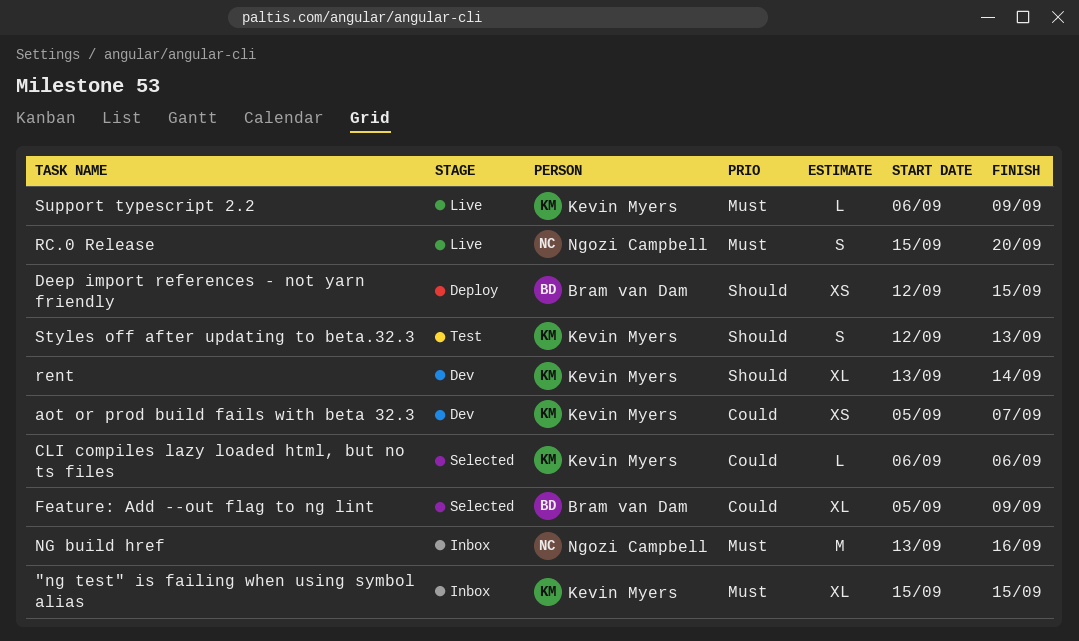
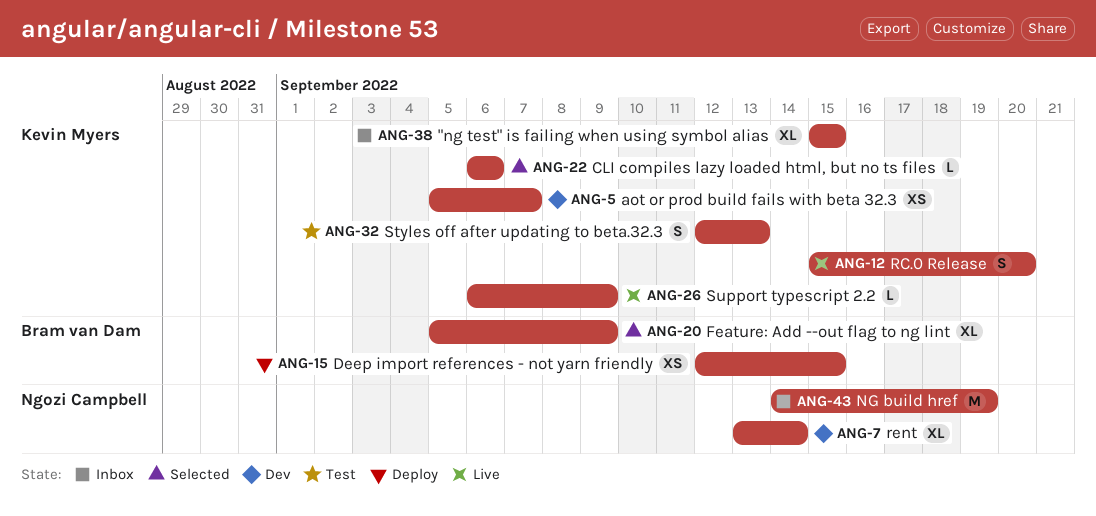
NG build href, start: Sep 13 -> Sep 14
NG build href, due: Sep 16 -> Sep 19
RC.0 Release, owner: Ngozi Campbell -> Kevin Myers
rent, owner: Kevin Myers -> Ngozi Campbell

